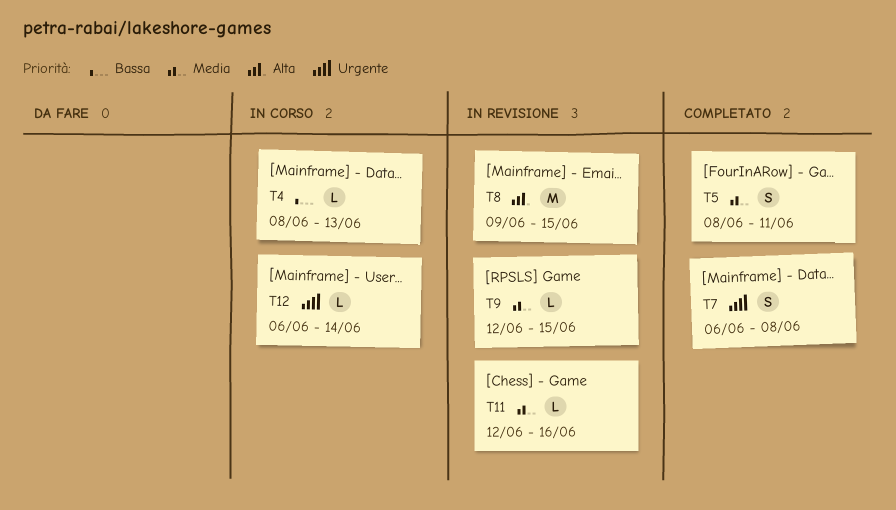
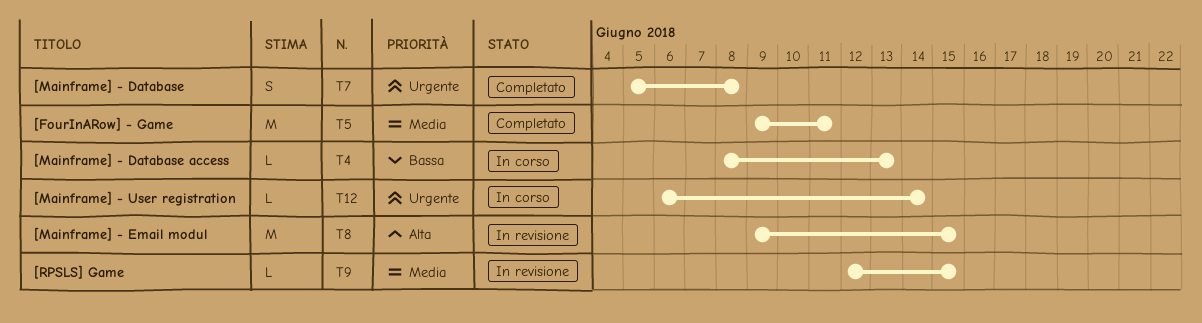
T5, estimate: S -> M
T5, start: Jun 8 -> Jun 9
T7, start: Jun 6 -> Jun 5
T11: present -> none

